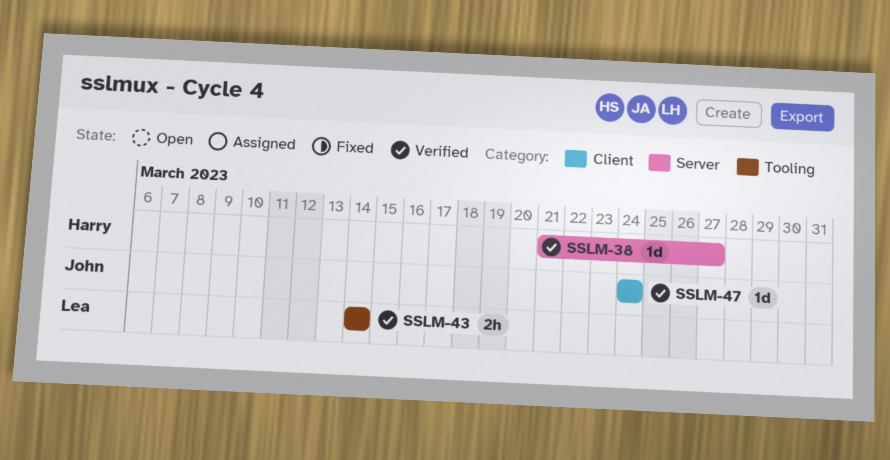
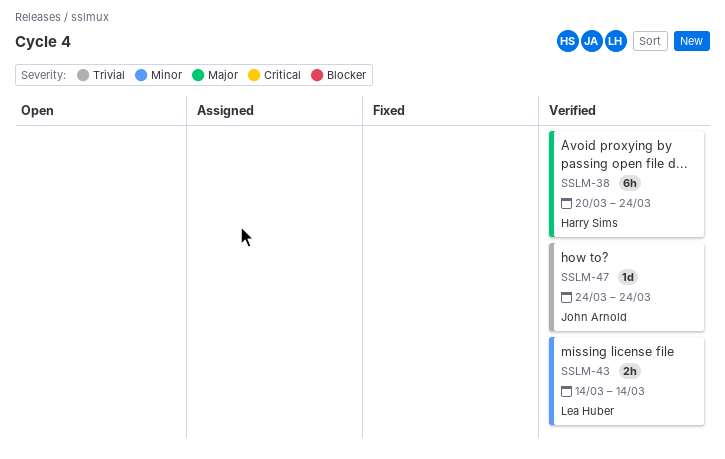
SSLM-38, estimate: 1d -> 6h
SSLM-38, start: Mar 21 -> Mar 20
SSLM-38, due: Mar 27 -> Mar 24

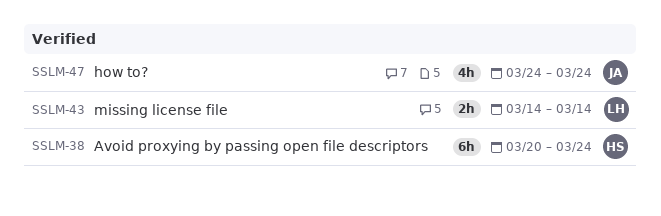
SSLM-47, estimate: 1d -> 4h

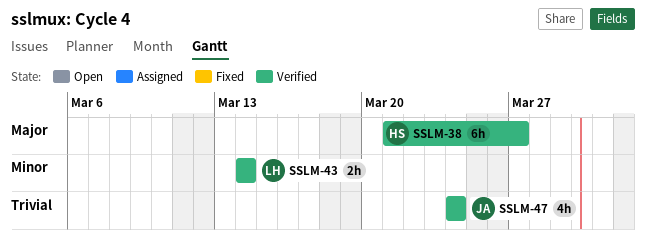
SSLM-38, start: Mar 20 -> Mar 21
SSLM-38, due: Mar 24 -> Mar 27

